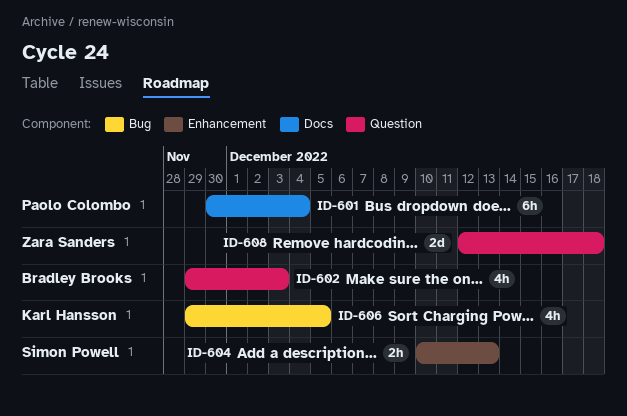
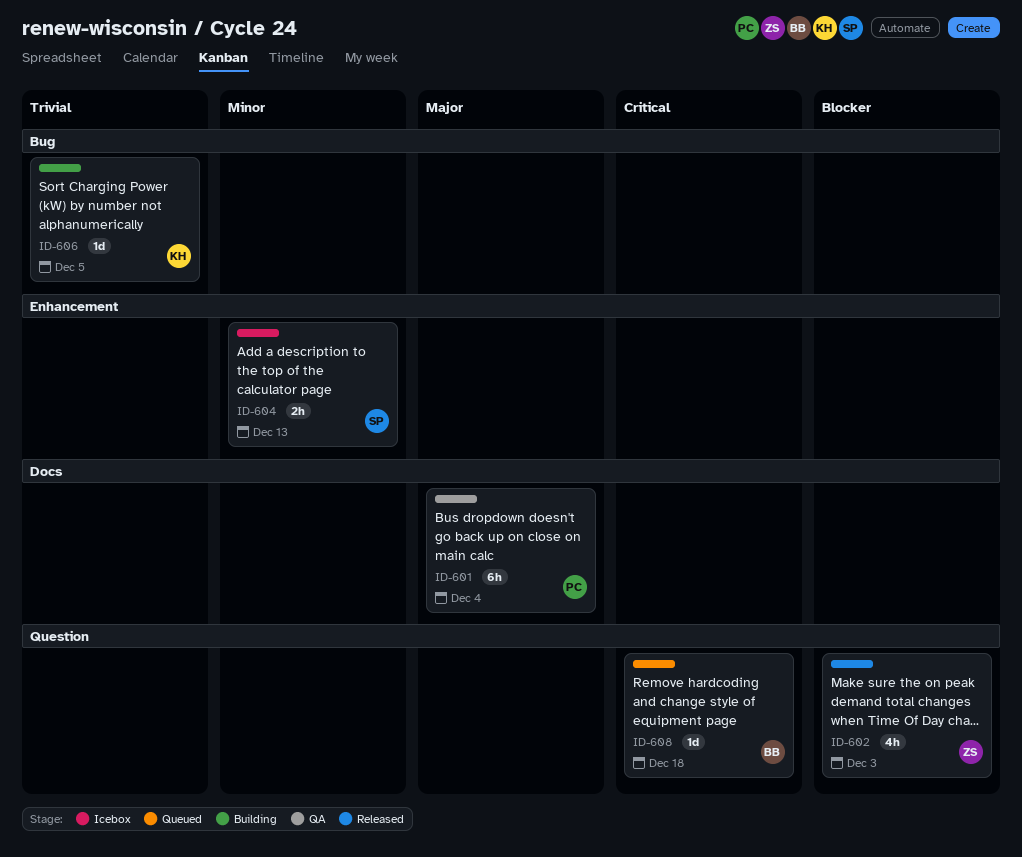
ID-602, owner: Bradley Brooks -> Zara Sanders
ID-606, estimate: 4h -> 1d
ID-608, owner: Zara Sanders -> Bradley Brooks
ID-608, estimate: 2d -> 1d

